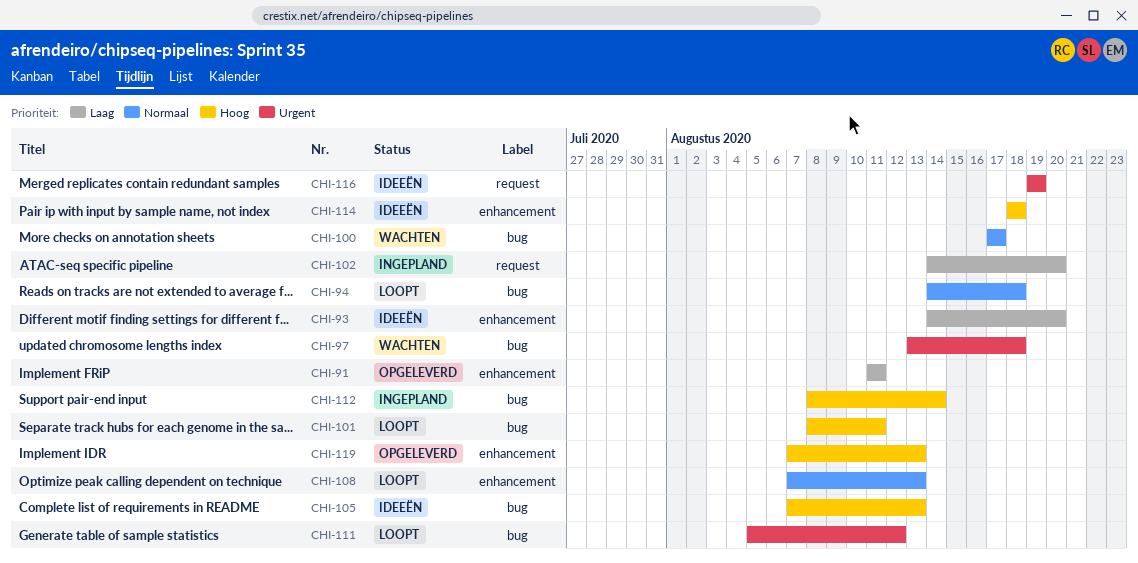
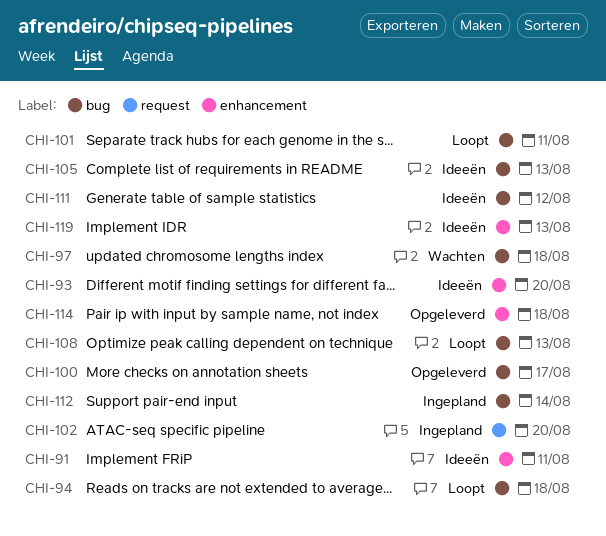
CHI-91, status: Opgeleverd -> Ideeën
CHI-100, status: Wachten -> Opgeleverd
CHI-108, label: enhancement -> bug
CHI-111, status: Loopt -> Ideeën
CHI-114, status: Ideeën -> Opgeleverd
CHI-116: present -> none
CHI-119, status: Opgeleverd -> Ideeën

